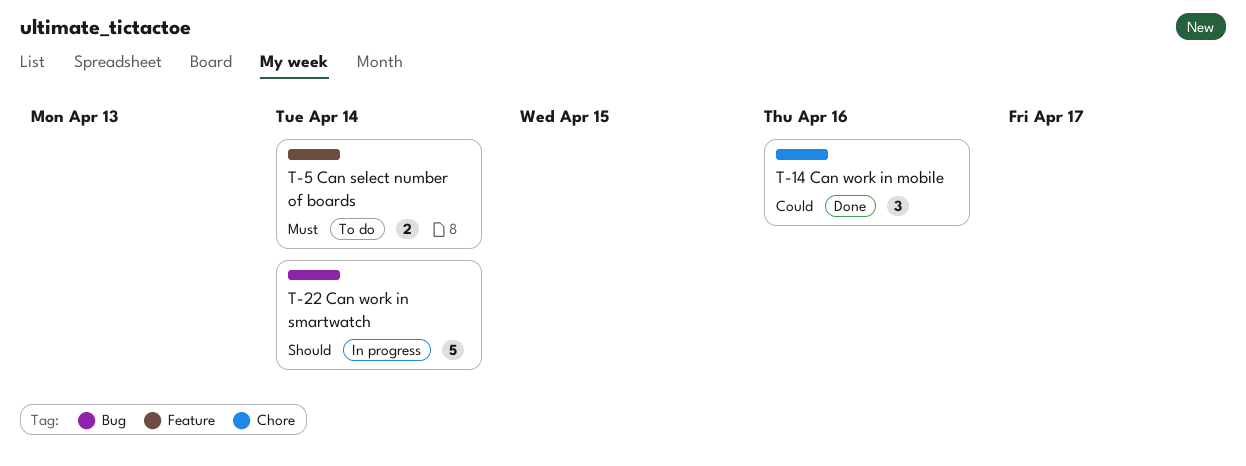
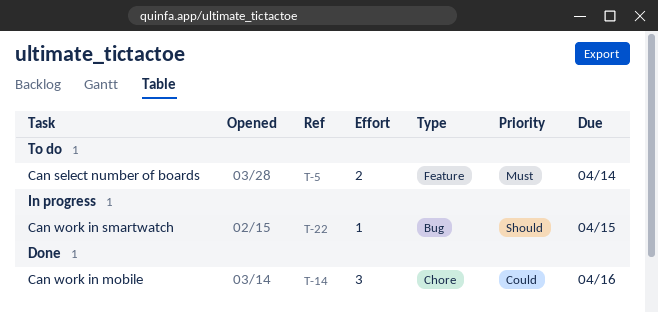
T-22, estimate: 5 -> 1
T-22, due: Apr 14 -> Apr 15

